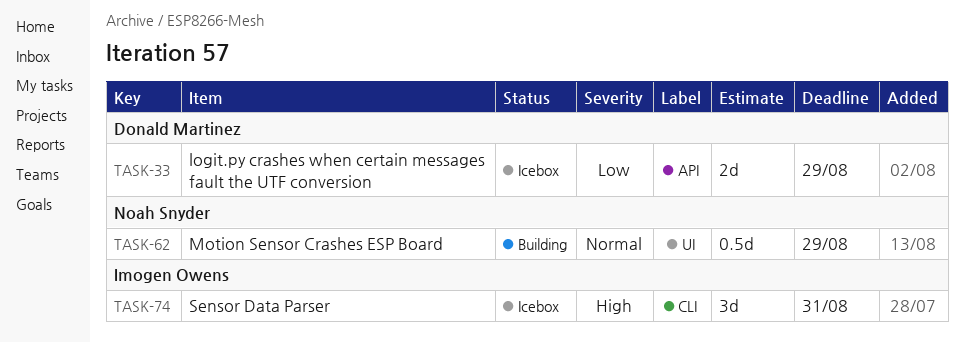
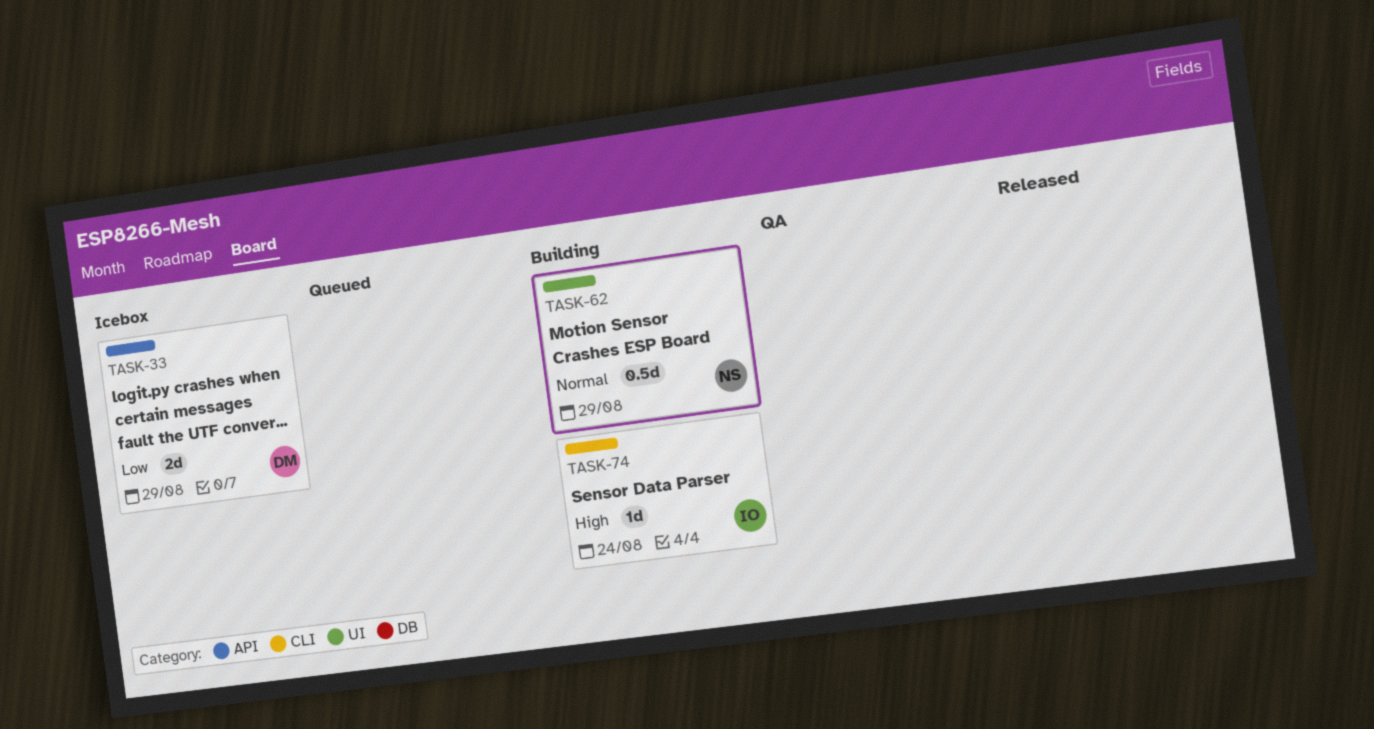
TASK-74, status: Icebox -> Building
TASK-74, estimate: 3d -> 1d
TASK-74, due: Aug 31 -> Aug 24

